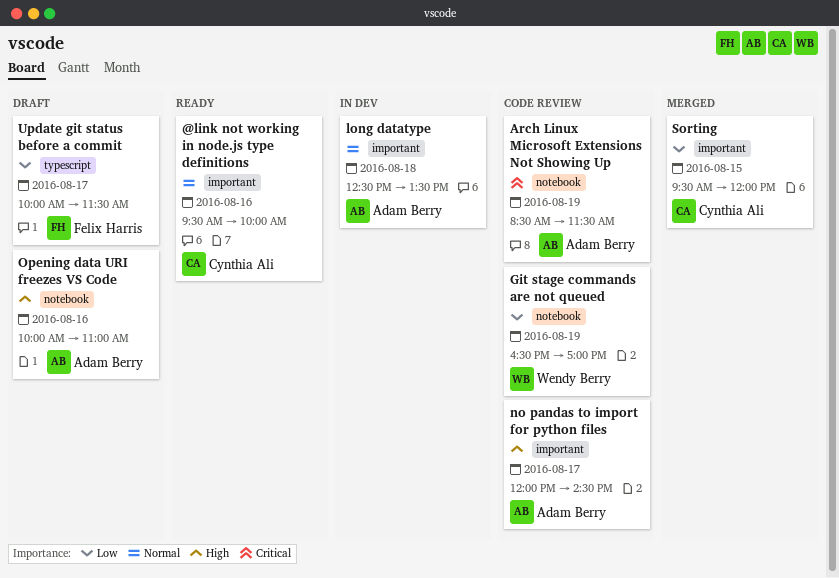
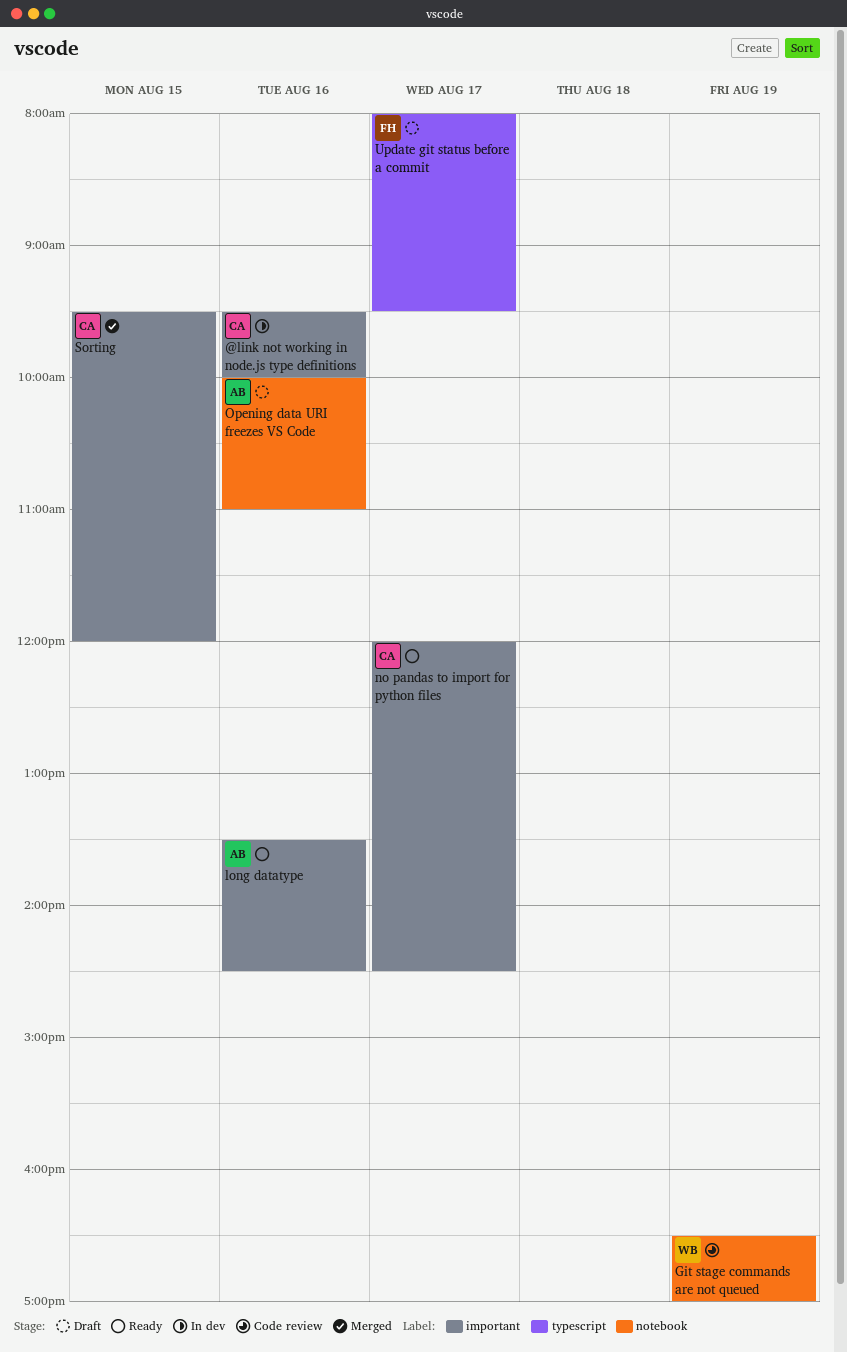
@link not working in node.js type definitions, status: Ready -> In dev
Arch Linux Microsoft Extensions Not Showing Up: present -> none
long datatype, status: In dev -> Ready
long datatype, day: Aug 18 -> Aug 16
long datatype, begins: 12:30 -> 13:30
long datatype, ends: 13:30 -> 14:30
no pandas to import for python files, status: Code review -> Ready
no pandas to import for python files, owner: Adam Berry -> Cynthia Ali
Update git status before a commit, begins: 10:00 -> 08:00
Update git status before a commit, ends: 11:30 -> 09:30

